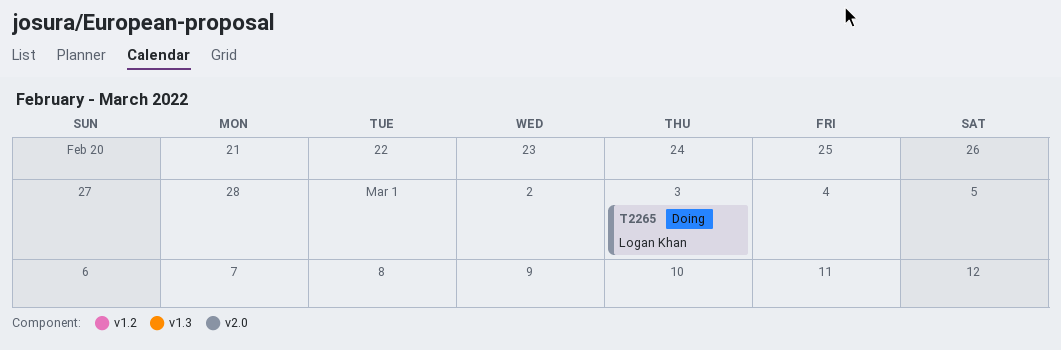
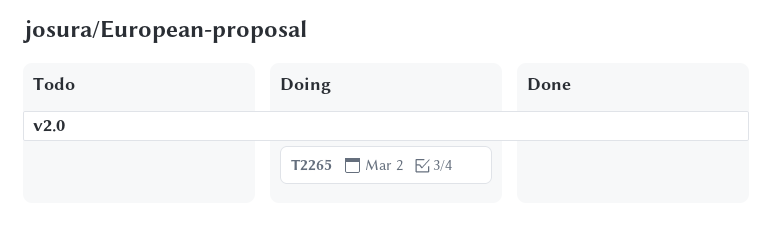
T2265, due: Mar 3 -> Mar 2

